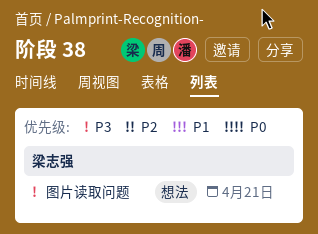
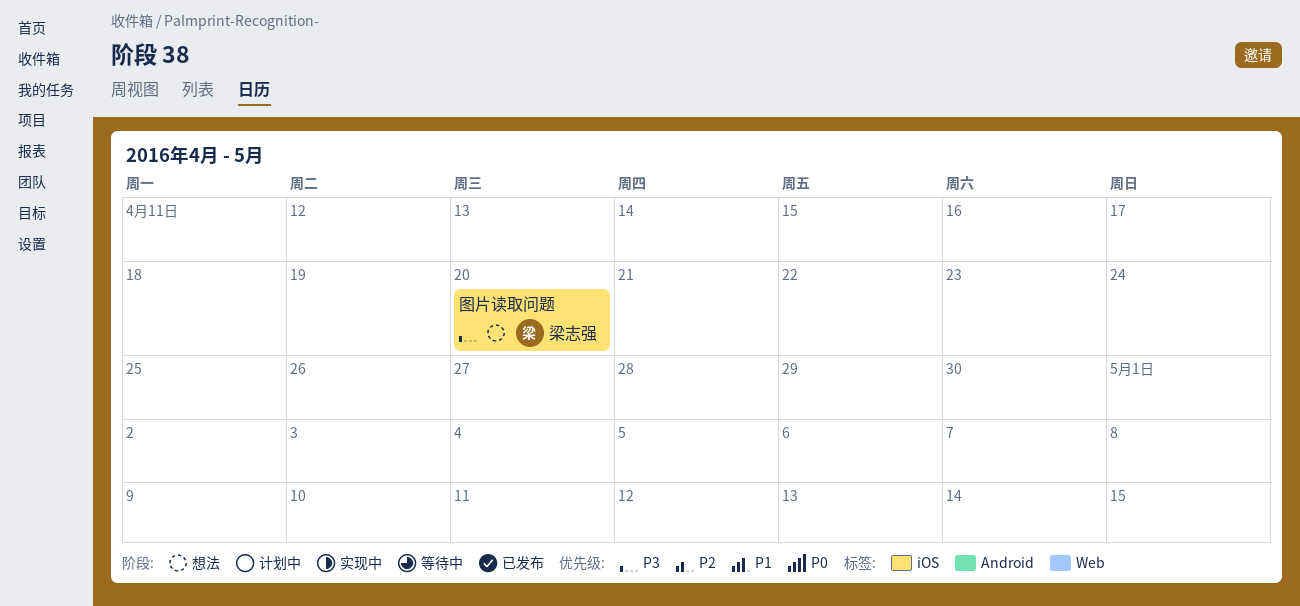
图片读取问题, due: Apr 21 -> Apr 20

